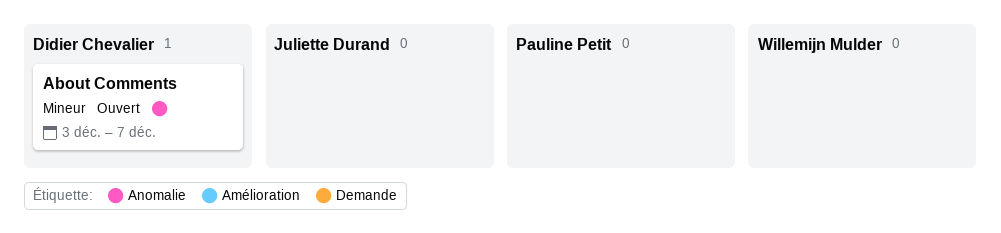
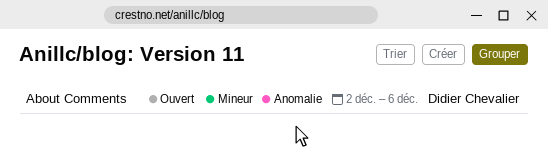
About Comments, start: Dec 3 -> Dec 2
About Comments, due: Dec 7 -> Dec 6

